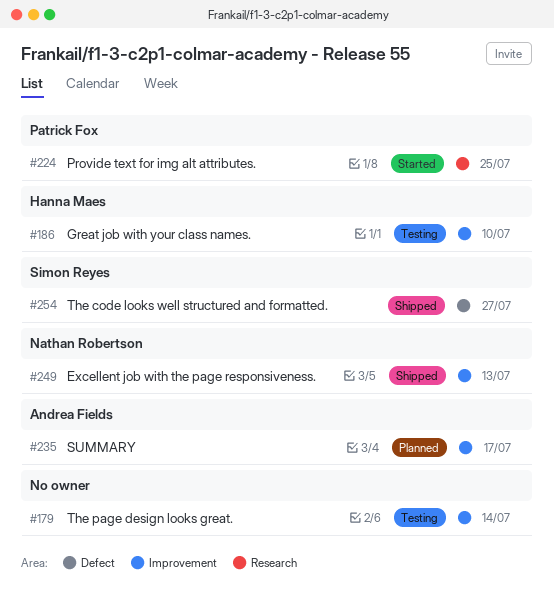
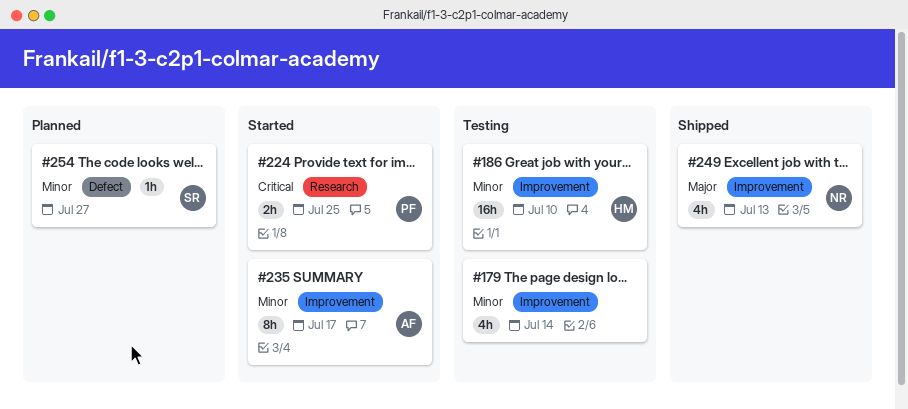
#235, status: Planned -> Started
#254, status: Shipped -> Planned

